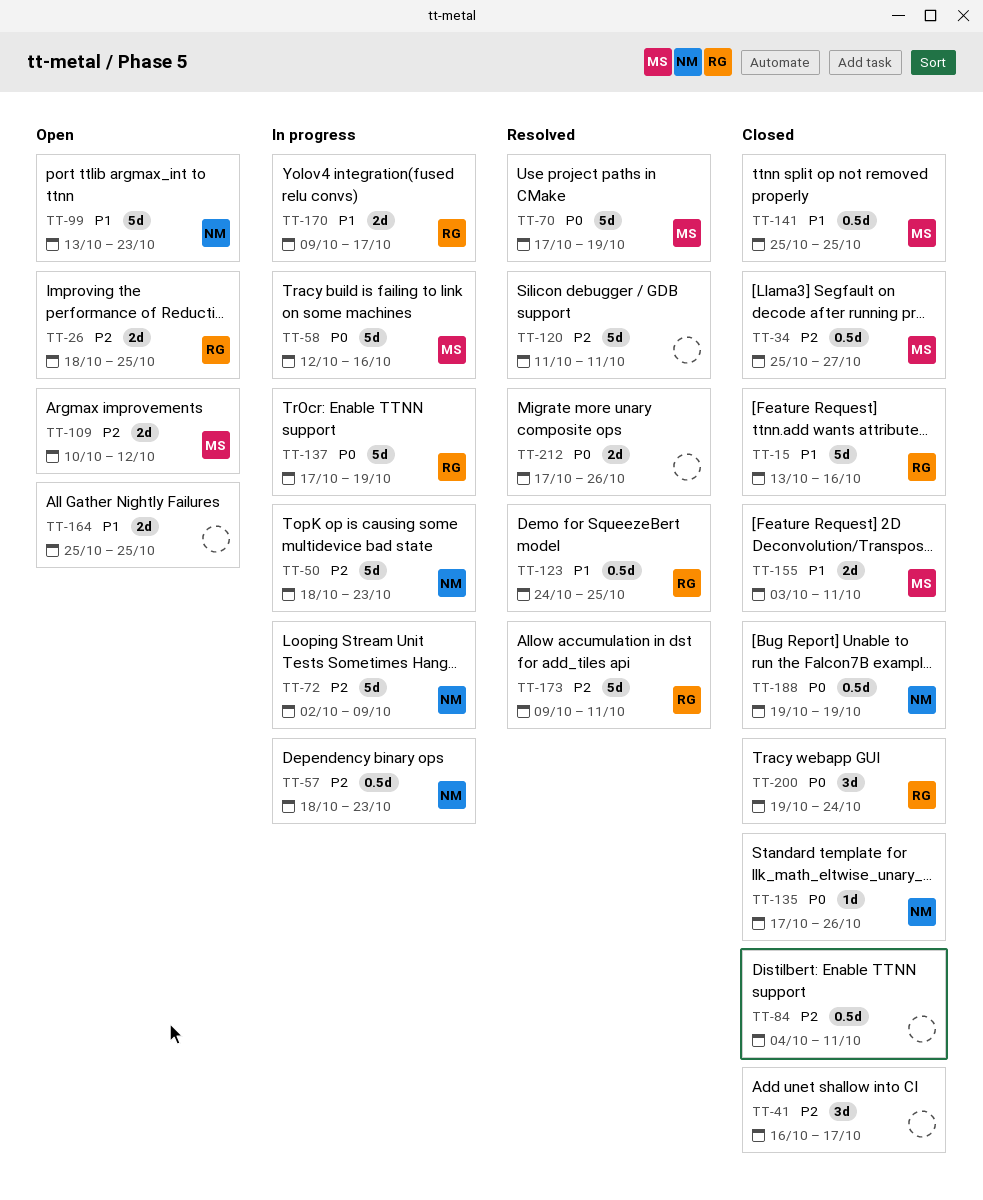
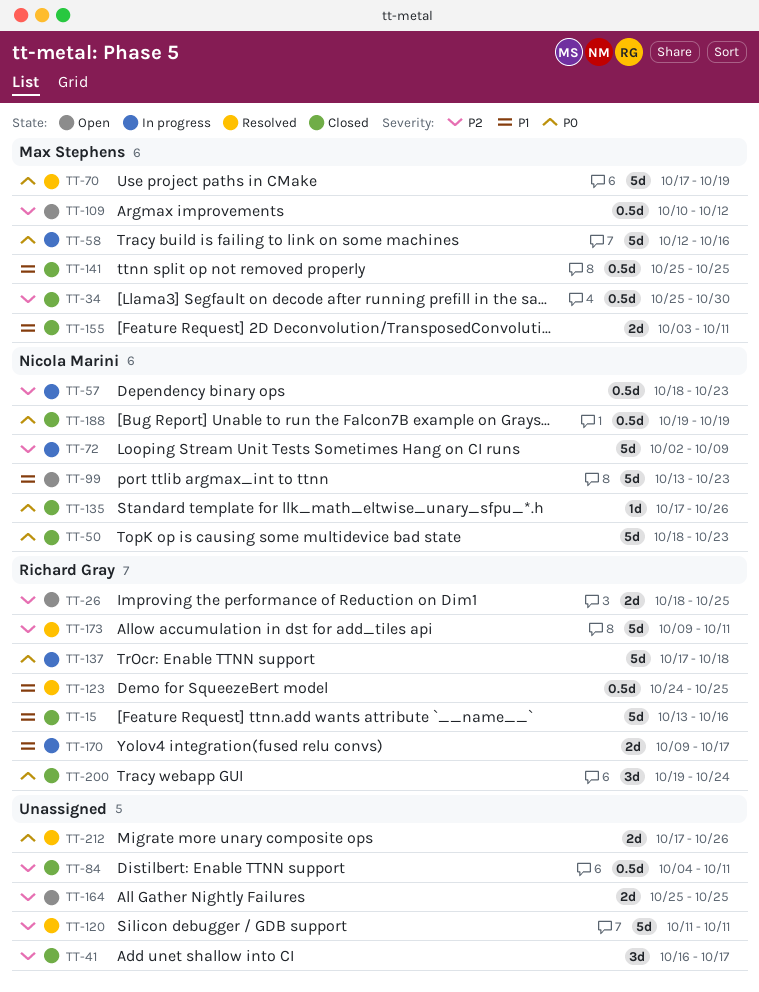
TT-34, due: Oct 27 -> Oct 30
TT-50, status: In progress -> Closed
TT-50, priority: P2 -> P0
TT-109, estimate: 2d -> 0.5d
TT-137, due: Oct 19 -> Oct 18
TT-164, priority: P1 -> P2

